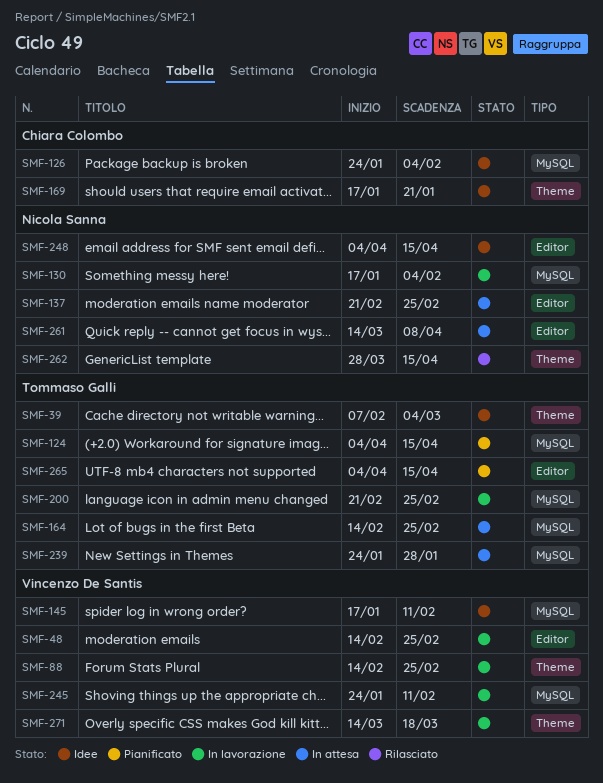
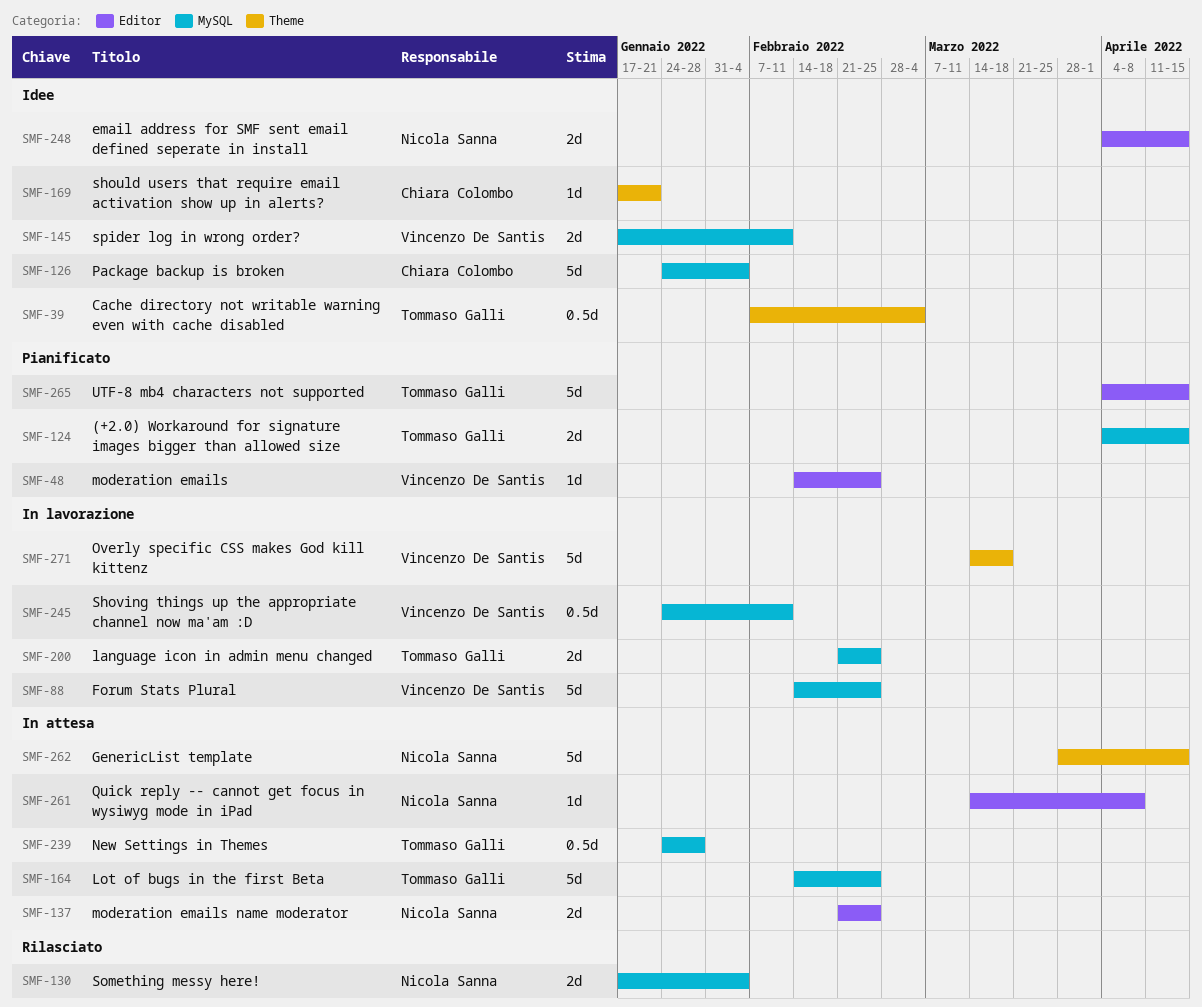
SMF-48, status: In lavorazione -> Pianificato
SMF-88, label: Theme -> MySQL
SMF-130, status: In lavorazione -> Rilasciato
SMF-262, status: Rilasciato -> In attesa

